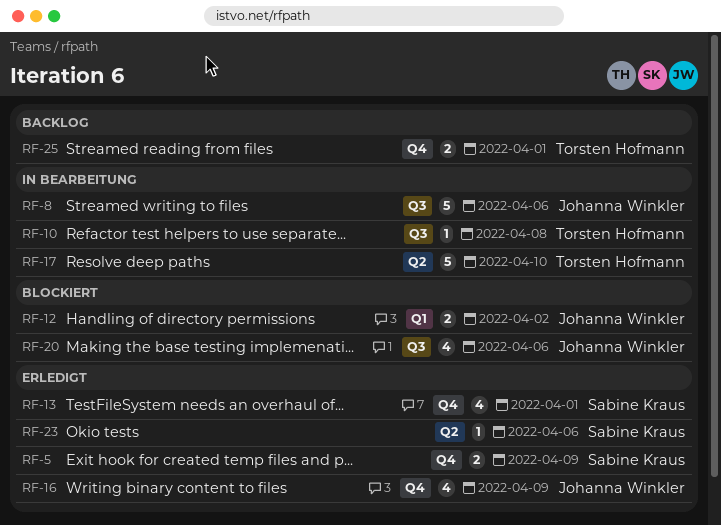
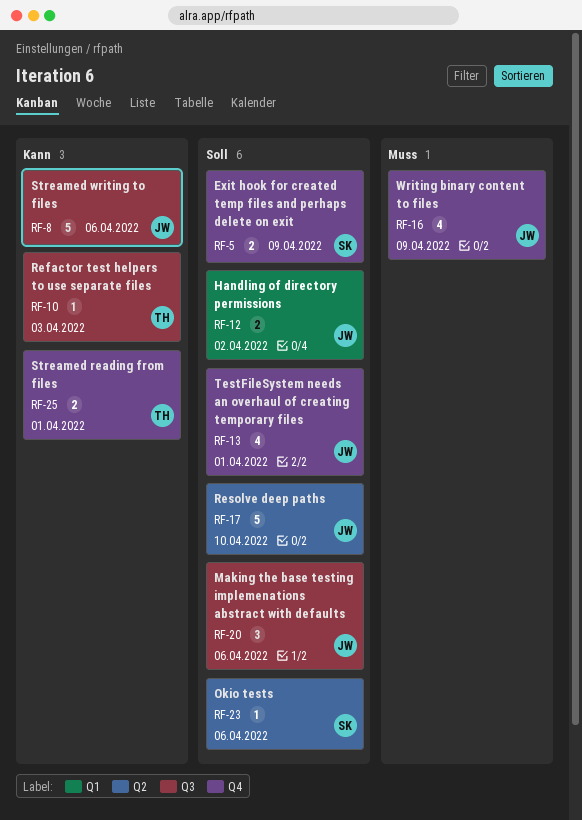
RF-10, due: Apr 8 -> Apr 3
RF-13, owner: Sabine Kraus -> Johanna Winkler
RF-17, owner: Torsten Hofmann -> Johanna Winkler
RF-20, estimate: 4 -> 3

